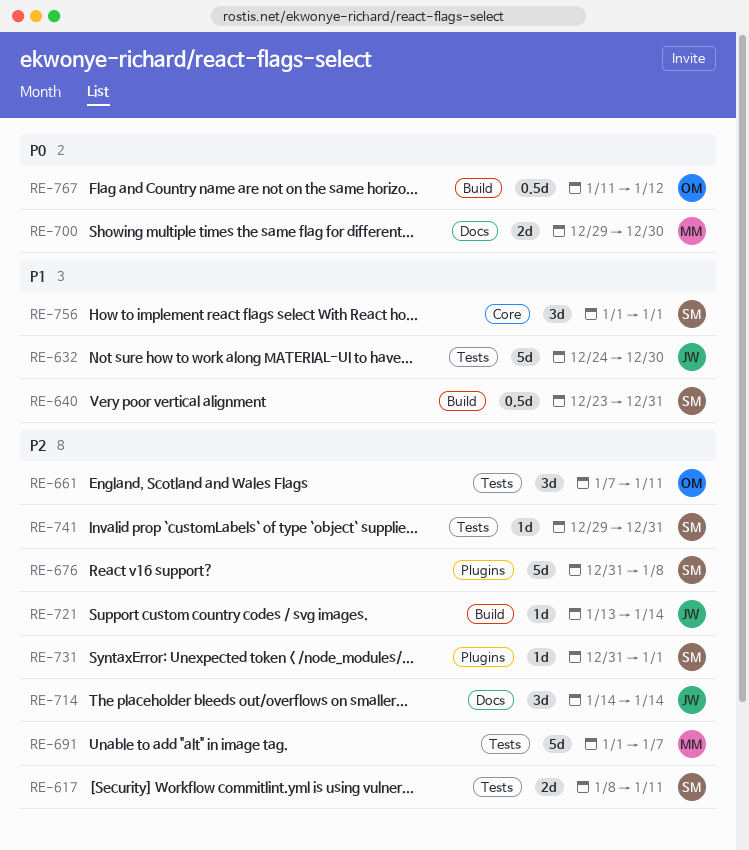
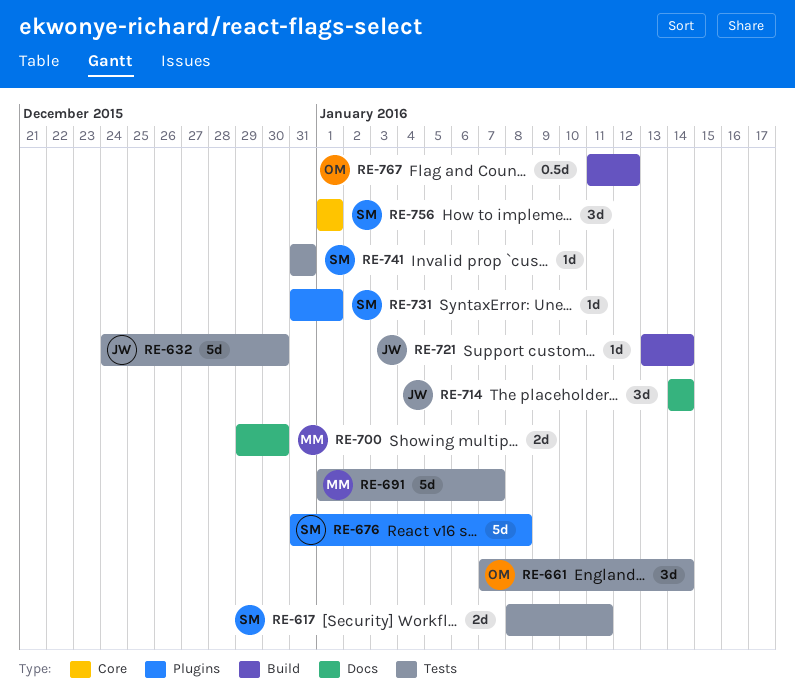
RE-640: present -> none
RE-661, due: Jan 11 -> Jan 14
RE-741, start: Dec 29 -> Dec 31

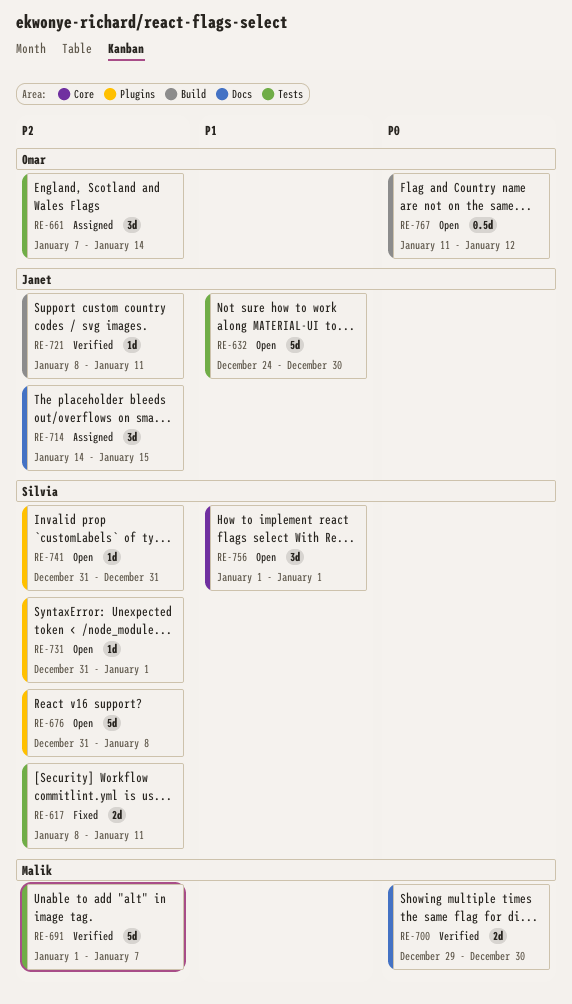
RE-714, due: Jan 14 -> Jan 15
RE-721, start: Jan 13 -> Jan 8
RE-721, due: Jan 14 -> Jan 11
RE-741, label: Tests -> Plugins

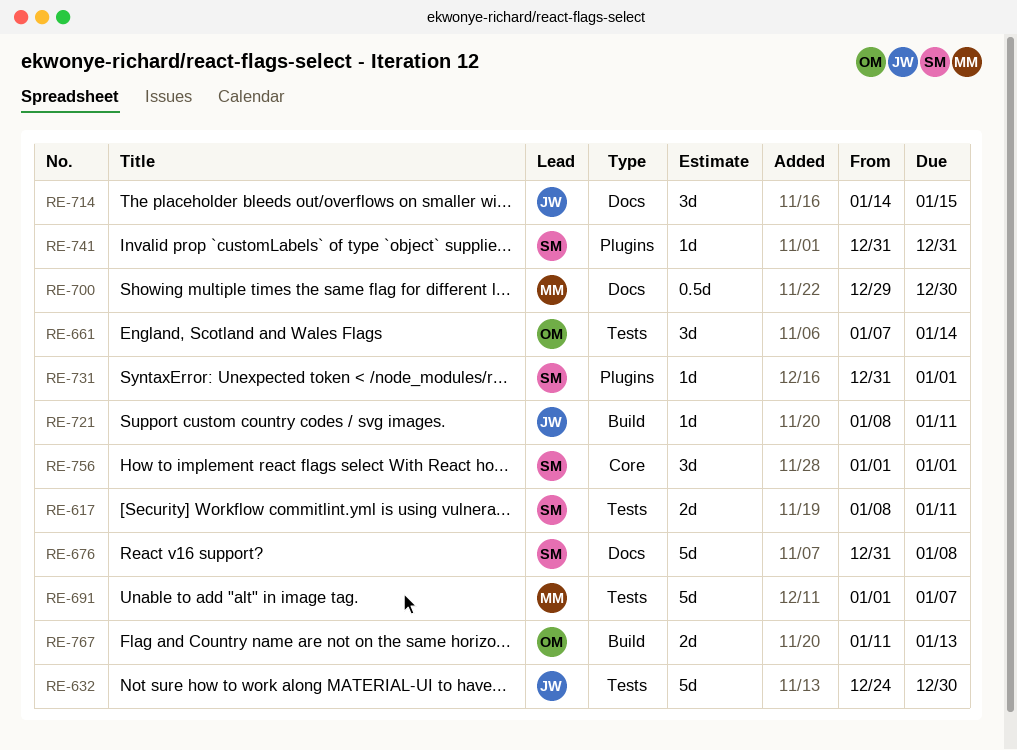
RE-676, label: Plugins -> Docs
RE-700, estimate: 2d -> 0.5d
RE-767, estimate: 0.5d -> 2d
RE-767, due: Jan 12 -> Jan 13

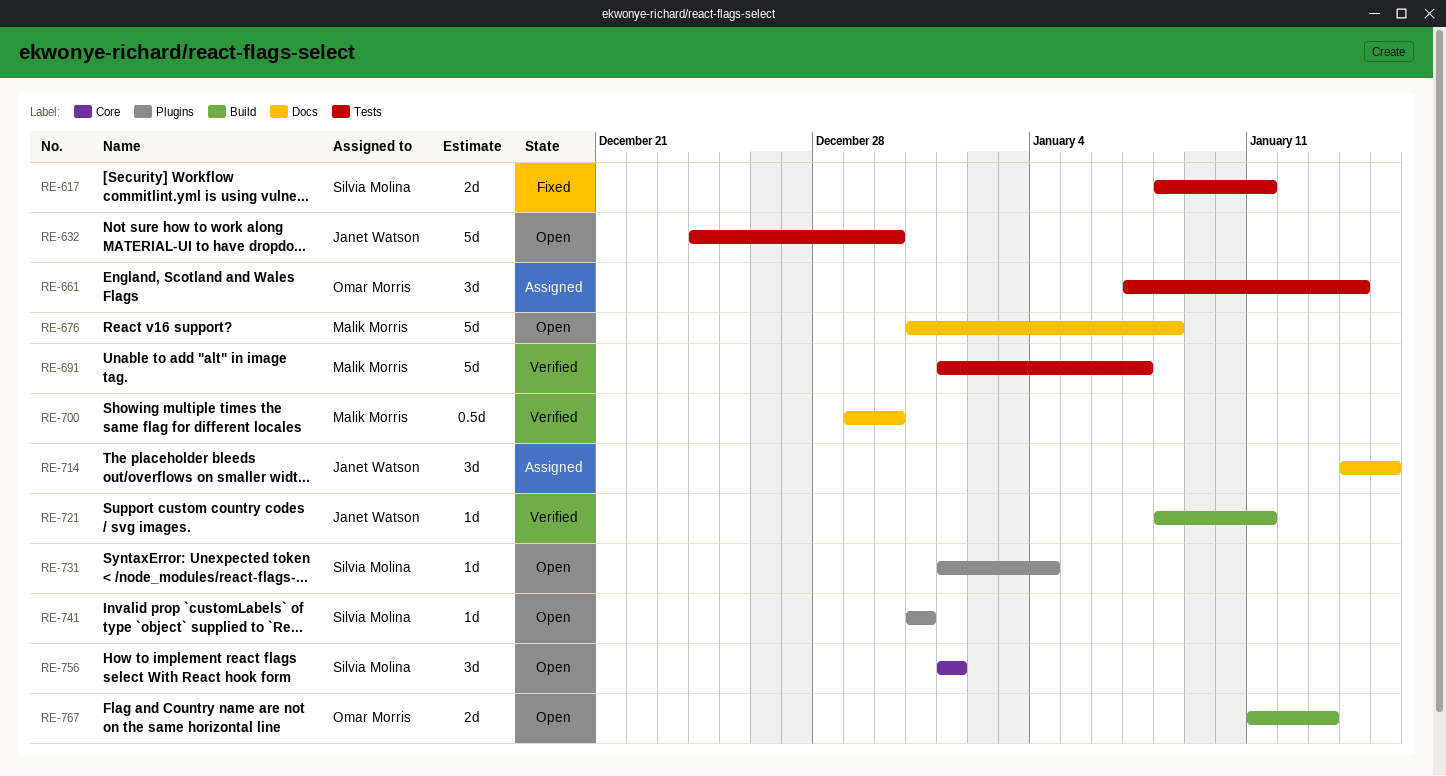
RE-676, owner: Silvia Molina -> Malik Morris
RE-731, start: Dec 31 -> Jan 1
RE-731, due: Jan 1 -> Jan 4

